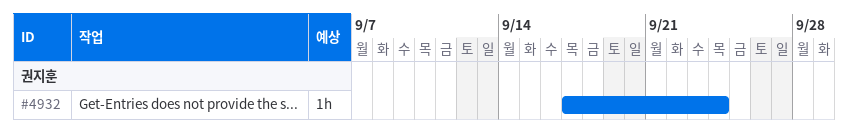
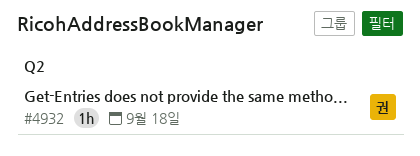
#4932, due: Sep 24 -> Sep 18

